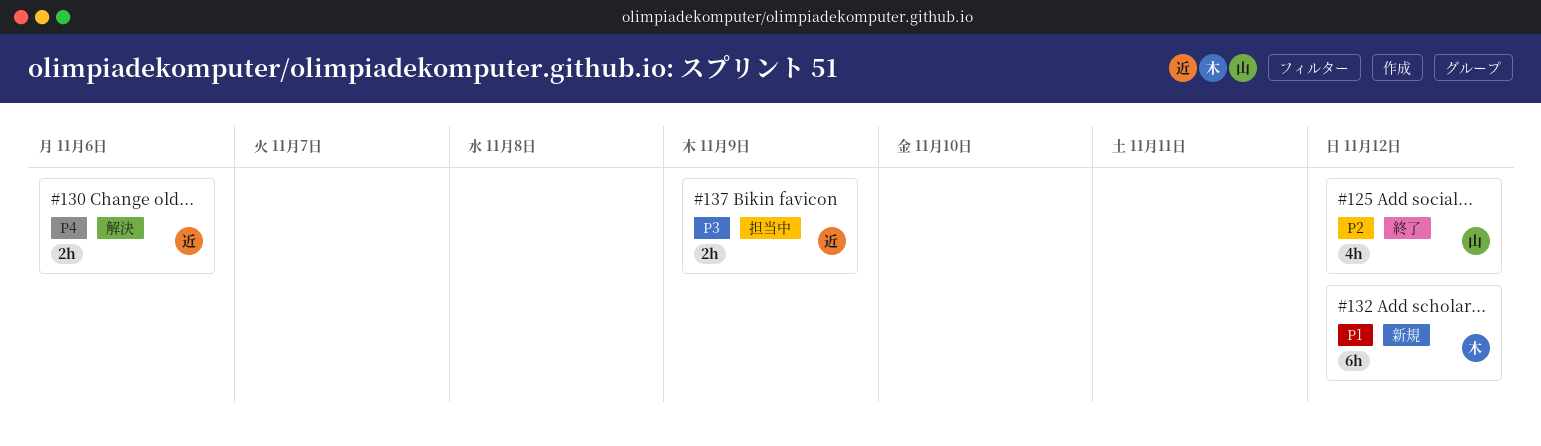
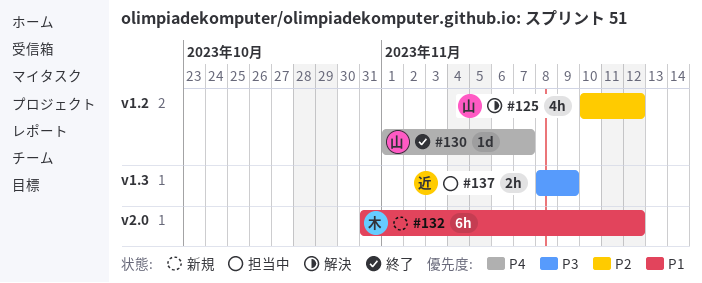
#125, status: 終了 -> 解決
#130, status: 解決 -> 終了
#130, owner: 近 -> 山
#130, estimate: 2h -> 1d
#130, due: Nov 6 -> Nov 7

